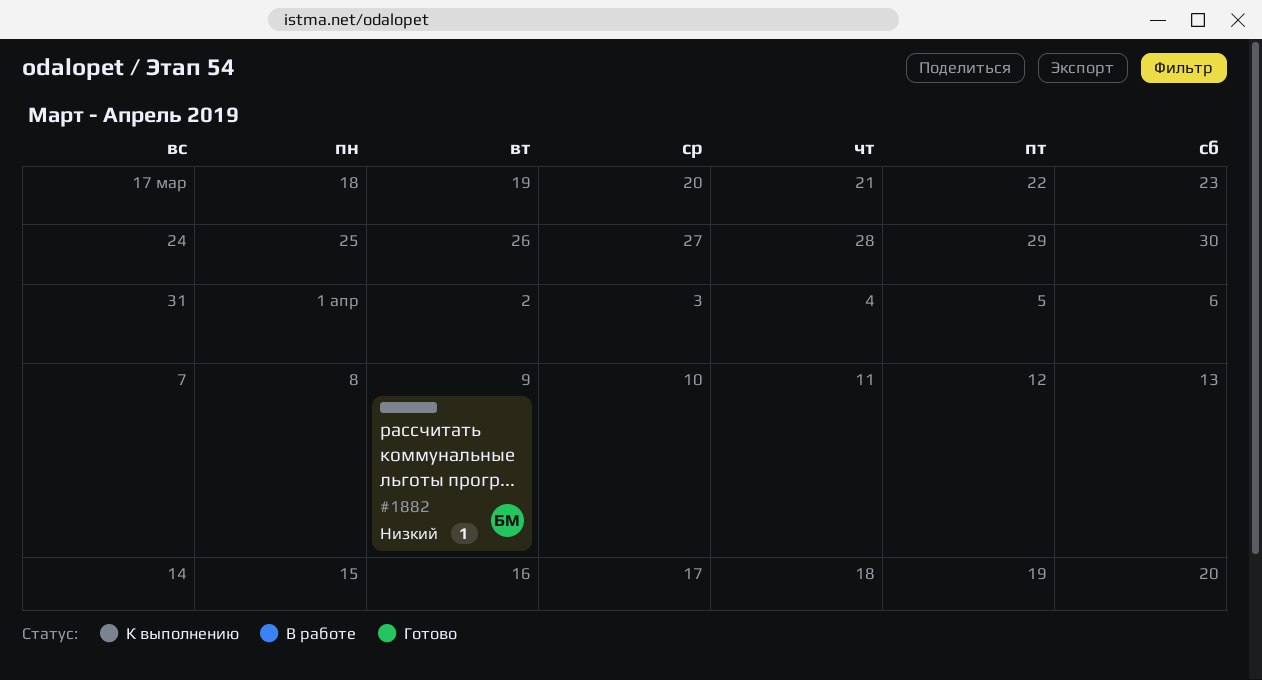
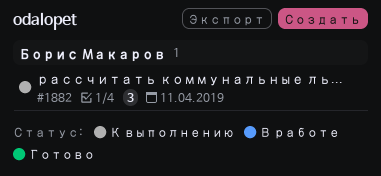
#1882, estimate: 1 -> 3
#1882, due: Apr 9 -> Apr 11

